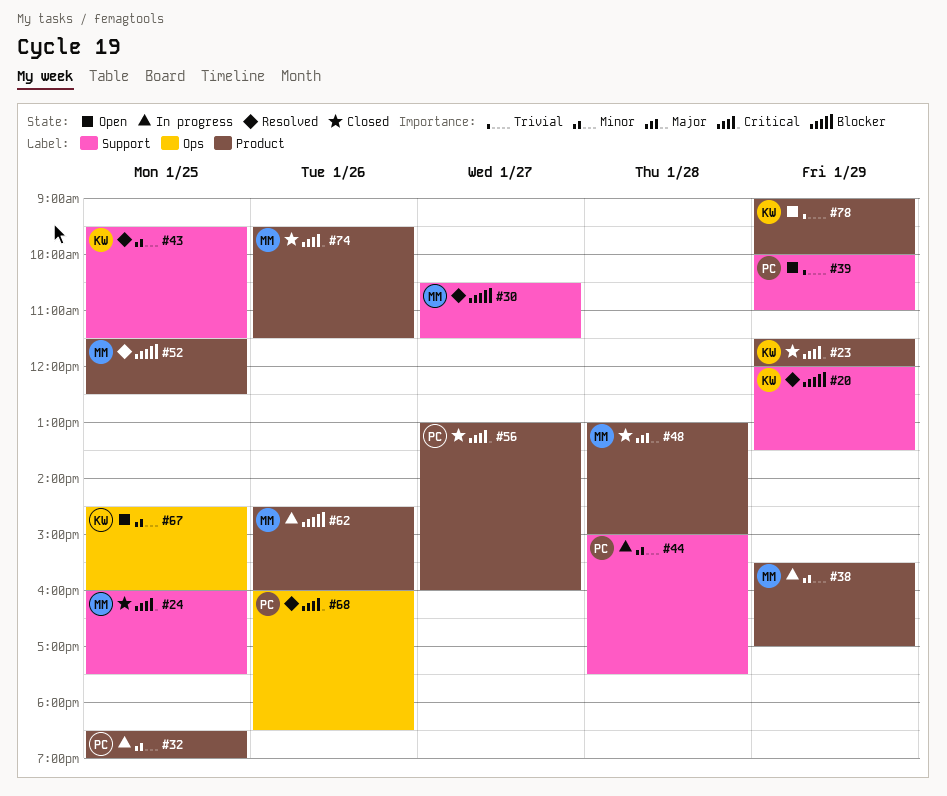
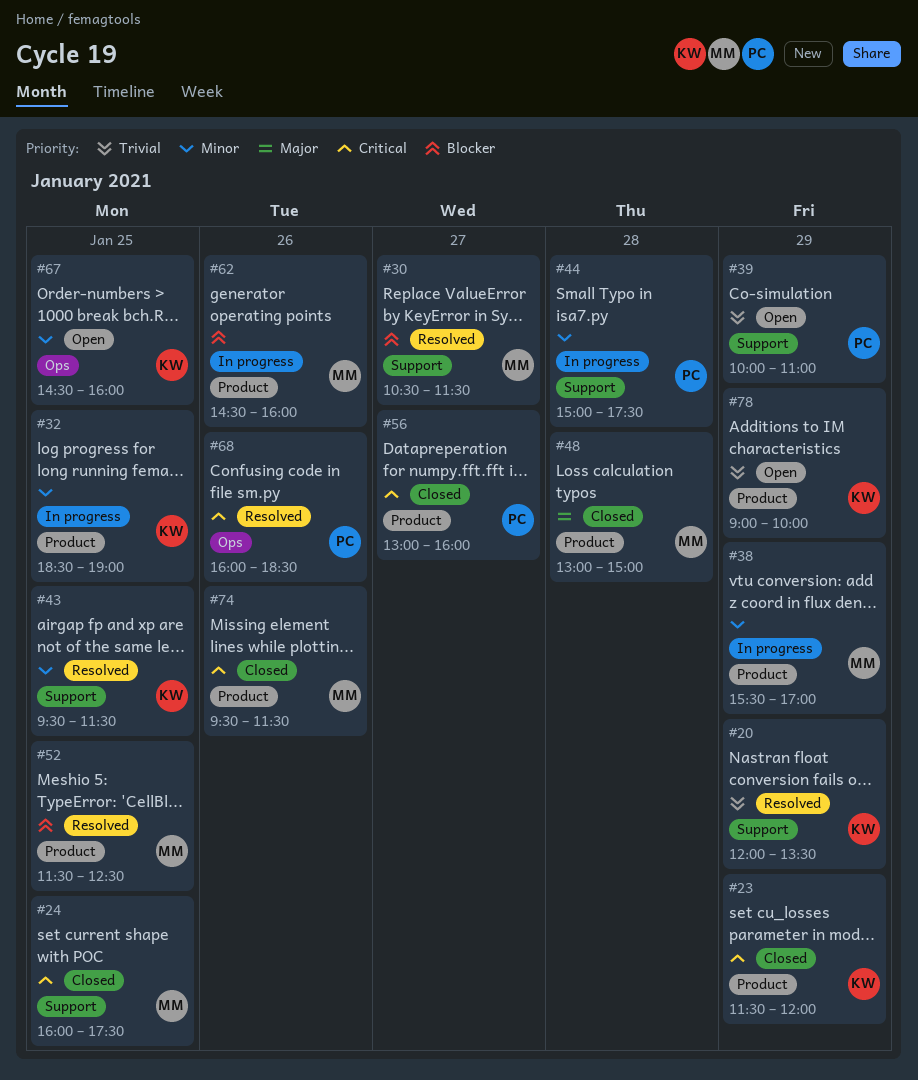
#20, priority: Blocker -> Trivial
#32, owner: PC -> KW

